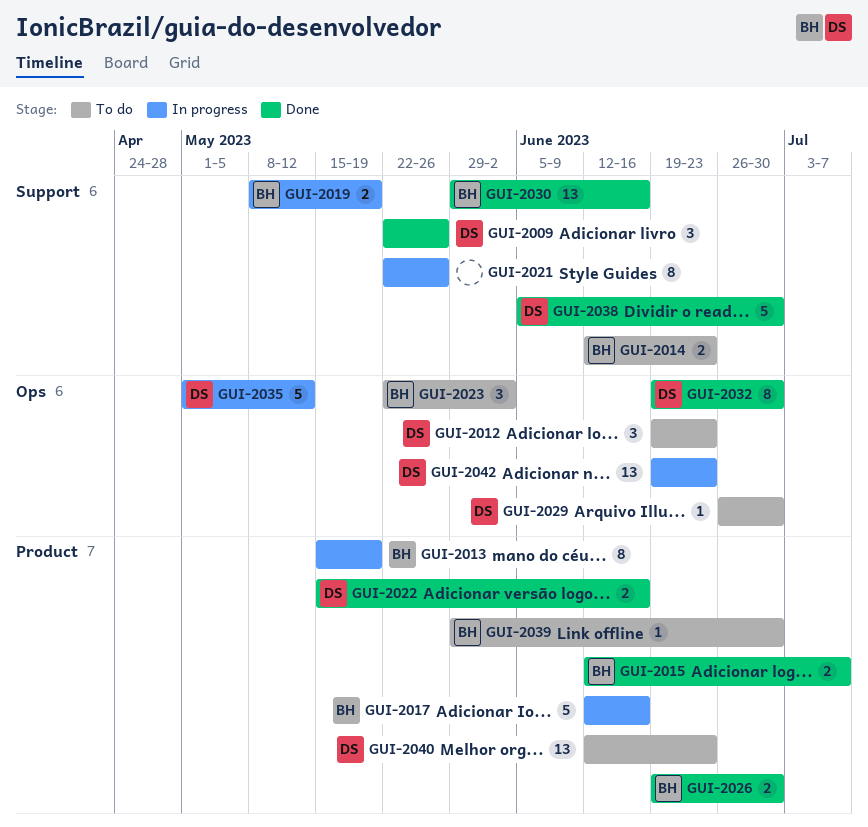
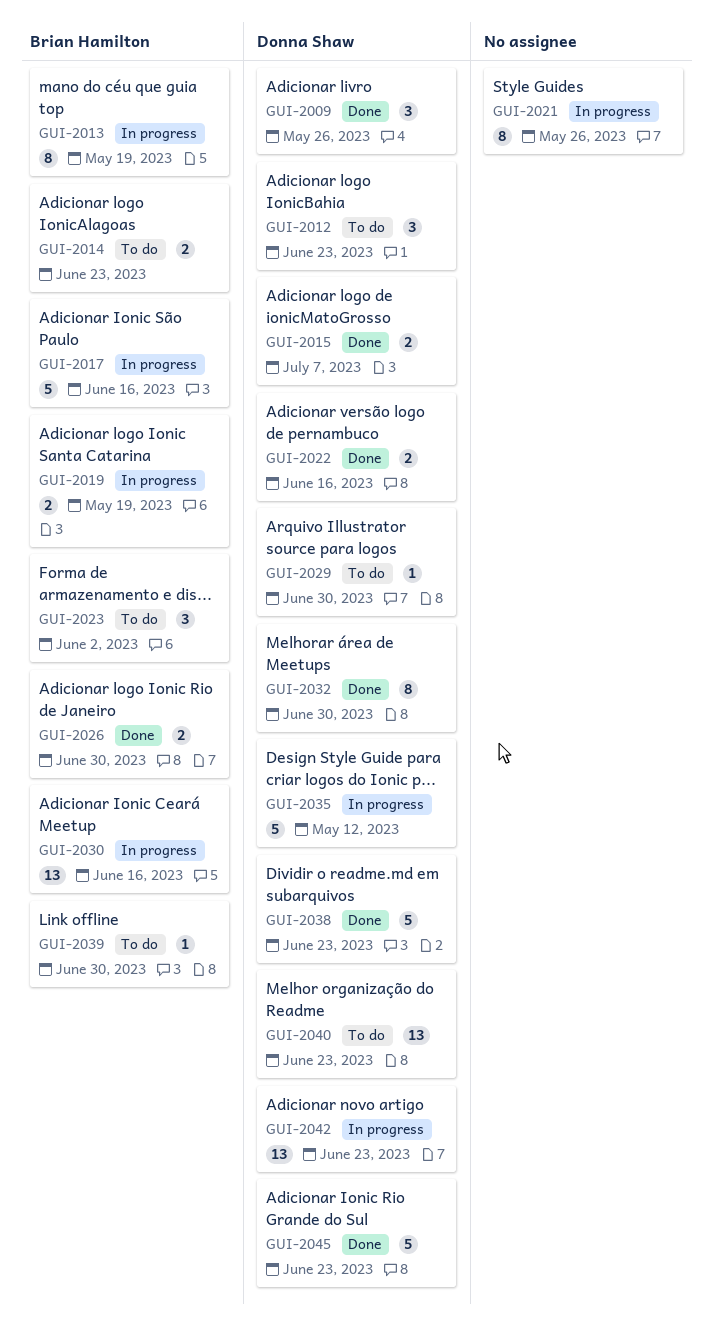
GUI-2015, owner: Brian Hamilton -> Donna Shaw
GUI-2030, status: Done -> In progress
GUI-2038, due: Jun 30 -> Jun 23
GUI-2045: none -> present

